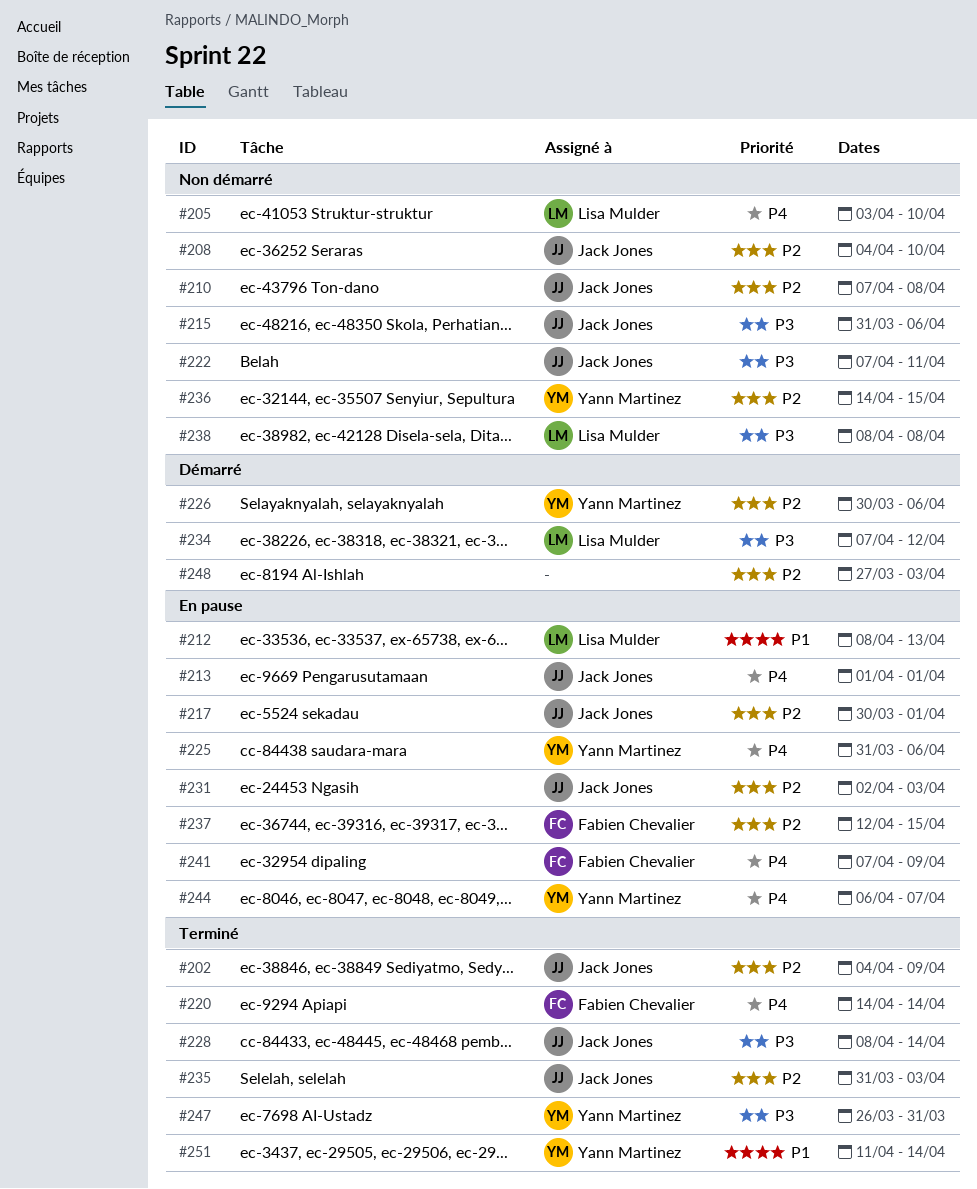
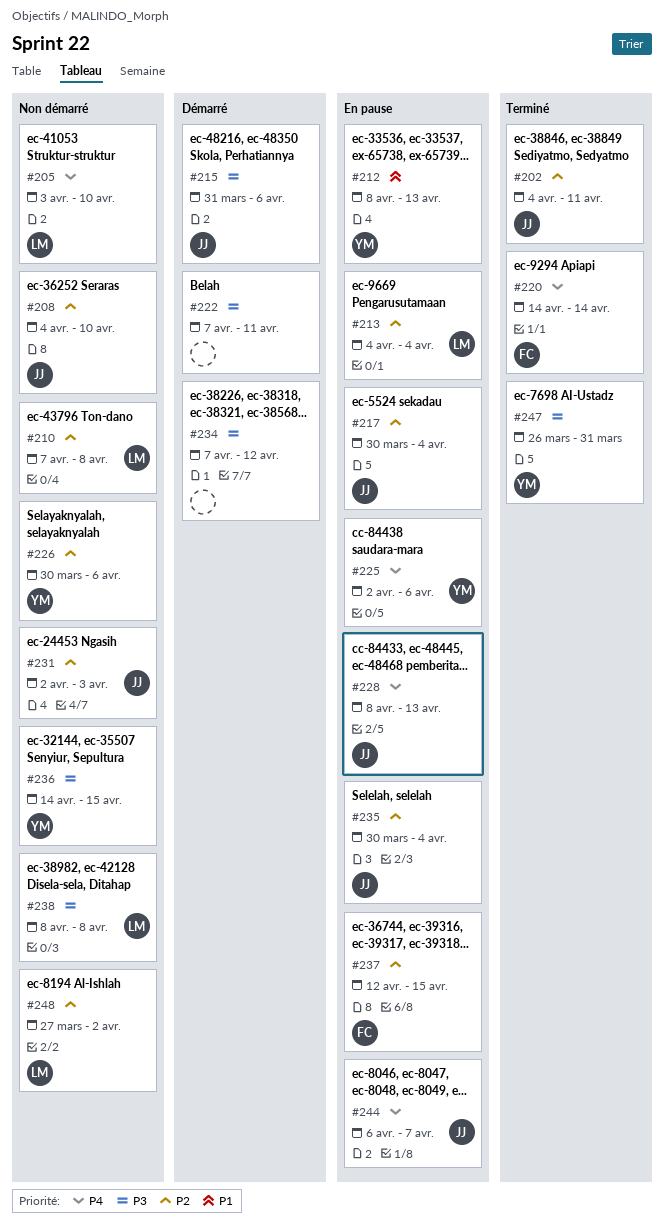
#202, due: Apr 9 -> Apr 11
#210, owner: Jack Jones -> Lisa Mulder
#212, owner: Lisa Mulder -> Yann Martinez
#213, owner: Jack Jones -> Lisa Mulder
#213, priority: P4 -> P2
#213, start: Apr 1 -> Apr 4
#213, due: Apr 1 -> Apr 4
#215, status: Non démarré -> Démarré
#217, due: Apr 1 -> Apr 4
#222, status: Non démarré -> Démarré
#222, owner: Jack Jones -> none
#225, start: Mar 31 -> Apr 2
#226, status: Démarré -> Non démarré
#228, status: Terminé -> En pause
#228, priority: P3 -> P4
#228, due: Apr 14 -> Apr 13
#231, status: En pause -> Non démarré
#234, owner: Lisa Mulder -> none
#235, status: Terminé -> En pause
#235, start: Mar 31 -> Mar 30
#235, due: Apr 3 -> Apr 4
#236, priority: P2 -> P3
#241: present -> none
#244, owner: Yann Martinez -> Jack Jones
#248, status: Démarré -> Non démarré
#248, owner: none -> Lisa Mulder
#248, due: Apr 3 -> Apr 2
#251: present -> none

